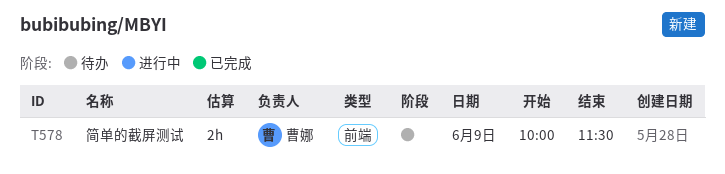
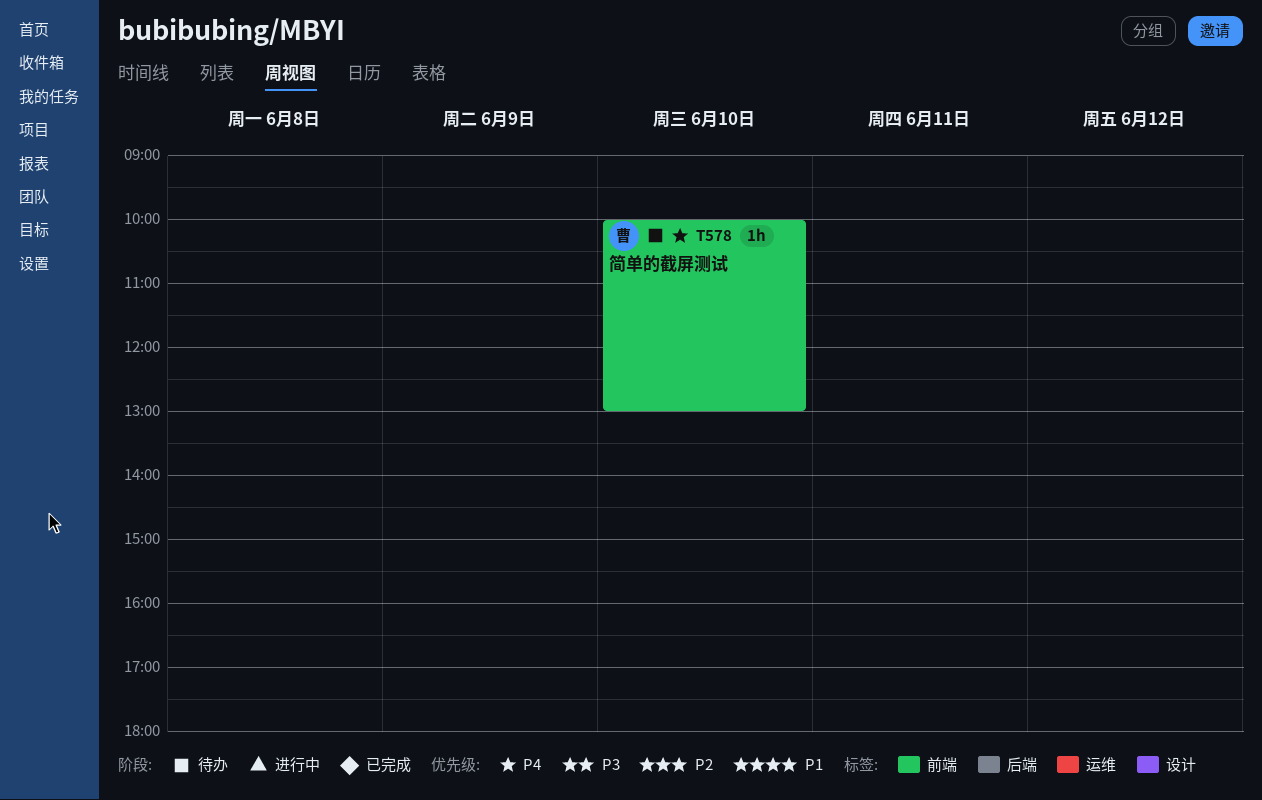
T578, estimate: 2h -> 1h
T578, day: Jun 9 -> Jun 10
T578, ends: 11:30 -> 13:00

